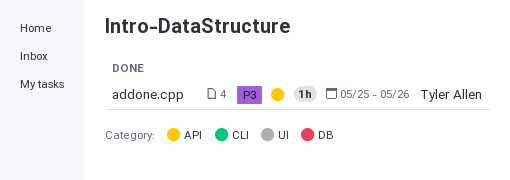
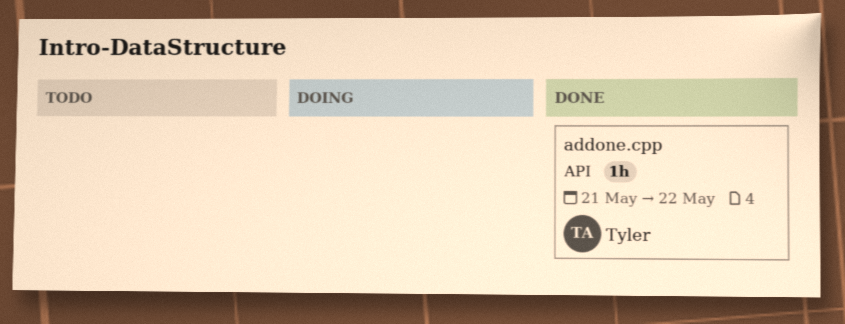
addone.cpp, start: May 25 -> May 21
addone.cpp, due: May 26 -> May 22

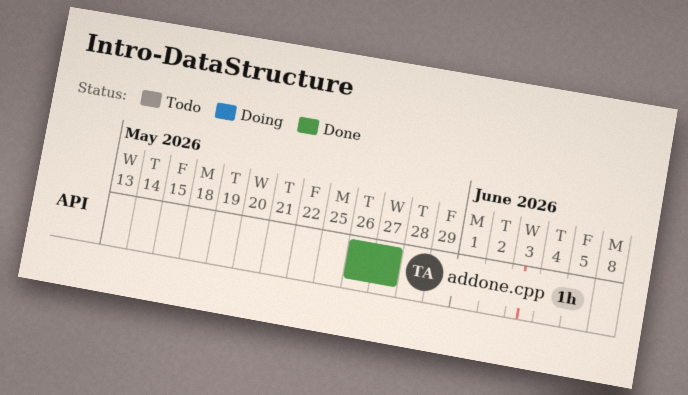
addone.cpp, start: May 21 -> May 26
addone.cpp, due: May 22 -> May 27

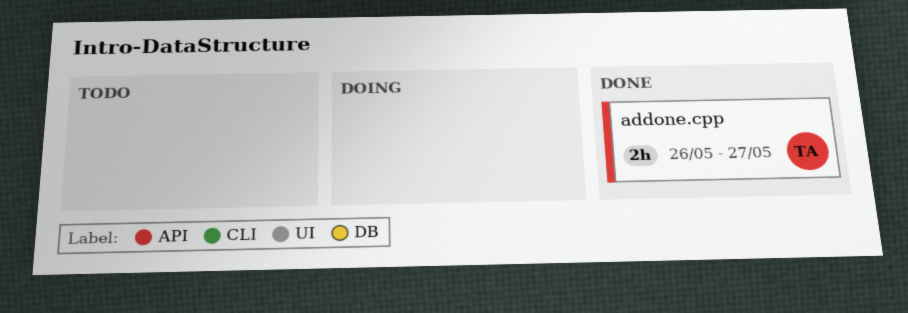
addone.cpp, estimate: 1h -> 2h

